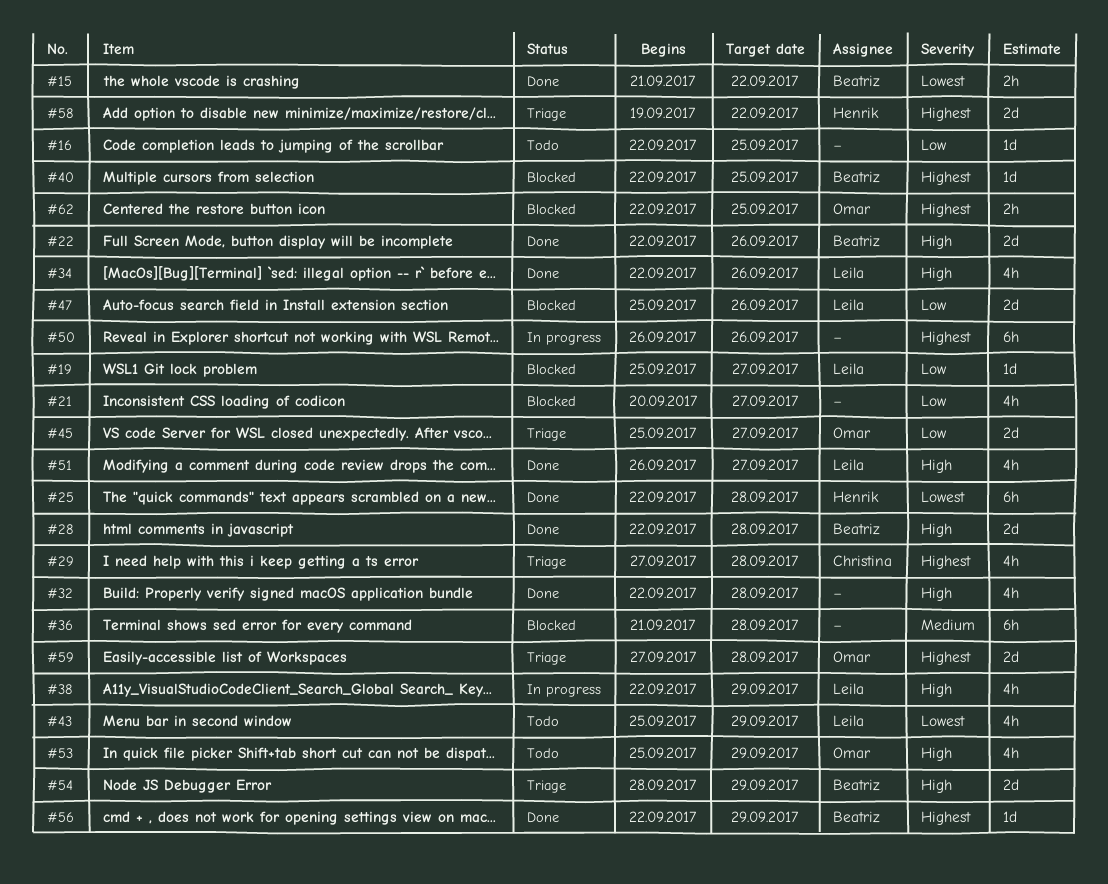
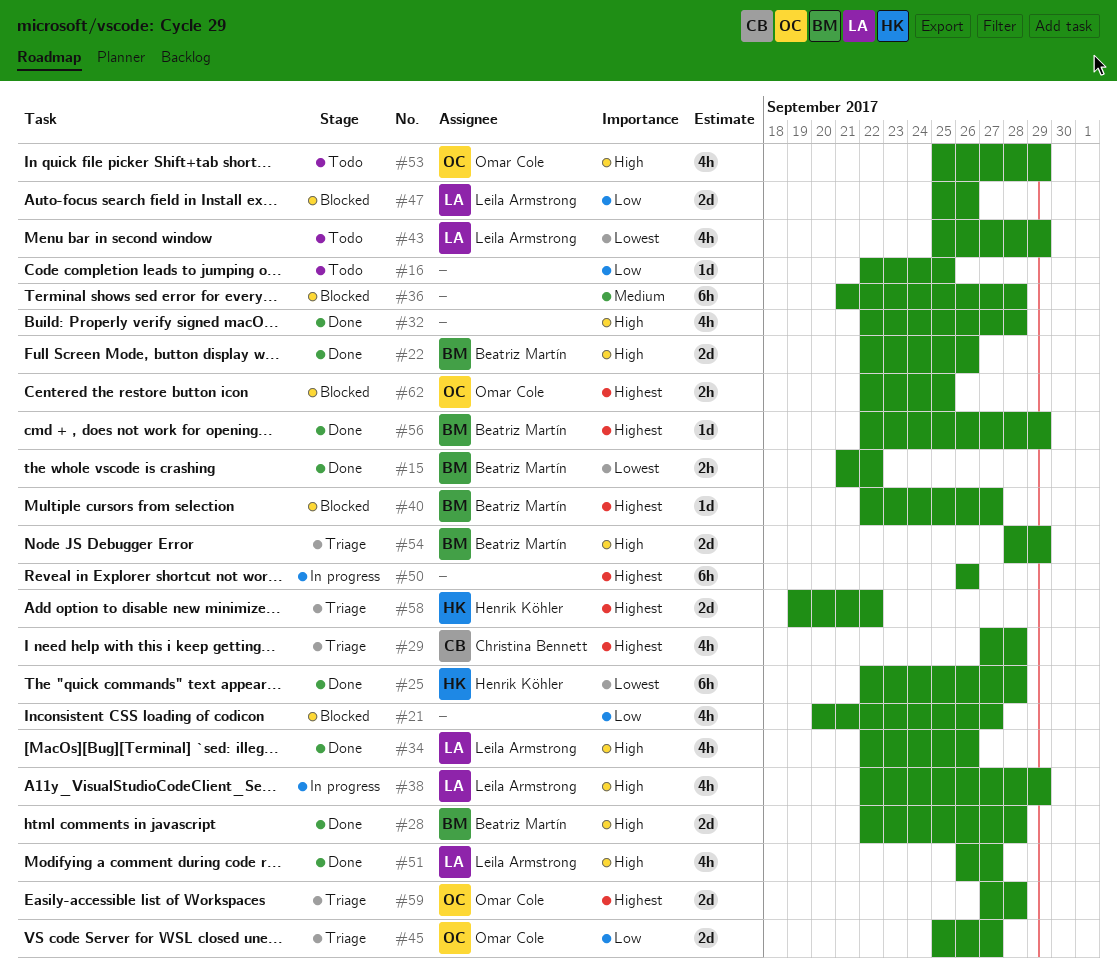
#19: present -> none
#40, due: Sep 25 -> Sep 27

